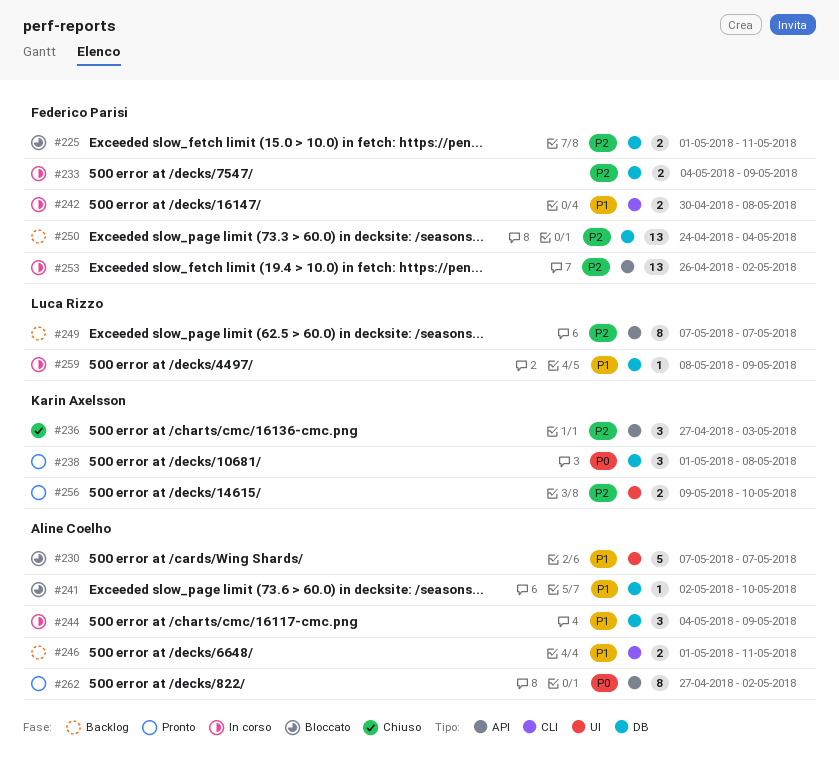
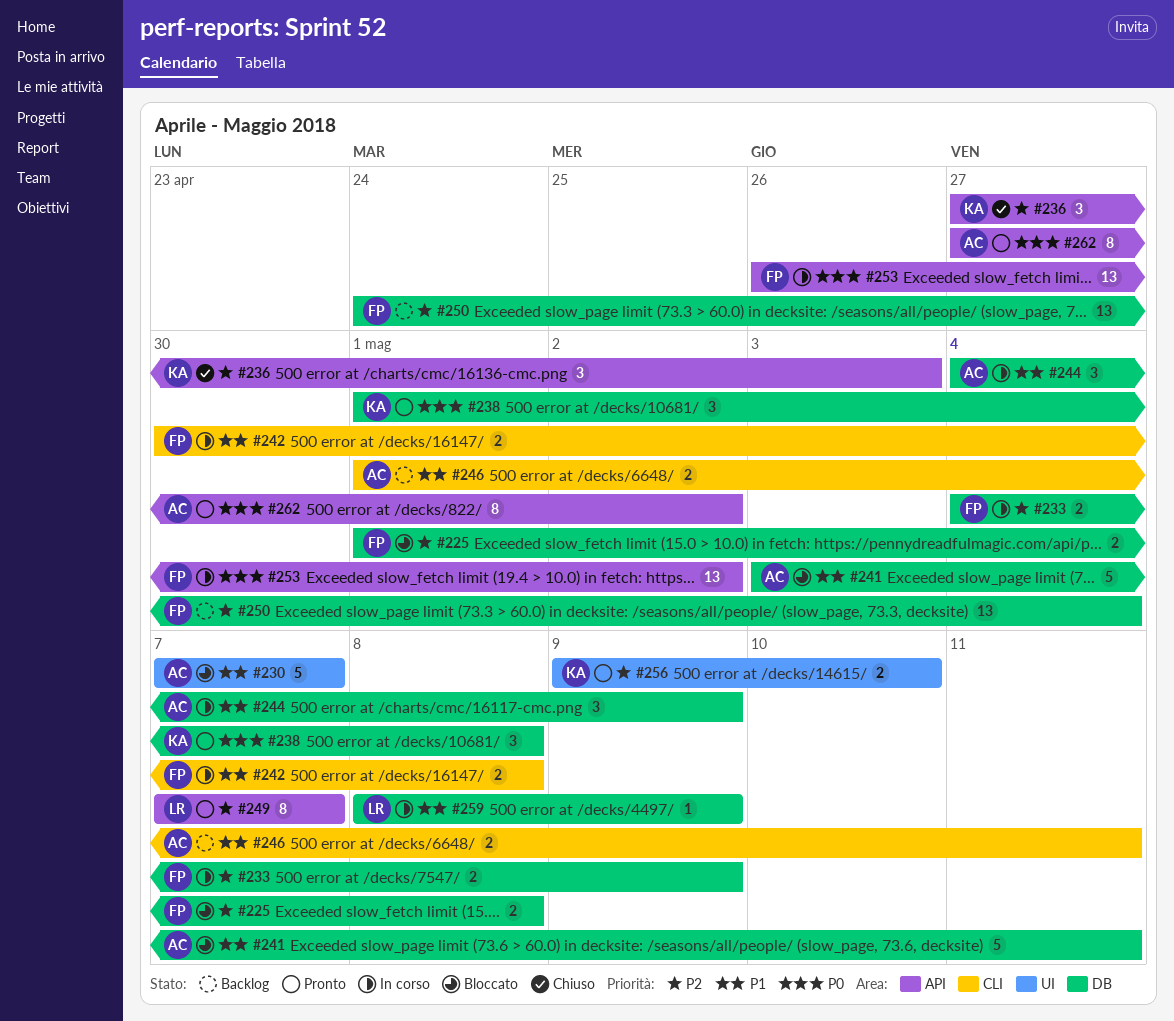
#225, due: May 11 -> May 8
#241, estimate: 1 -> 5
#241, start: May 2 -> May 3
#241, due: May 10 -> May 11
#249, status: Backlog -> Pronto
#253, priority: P2 -> P0

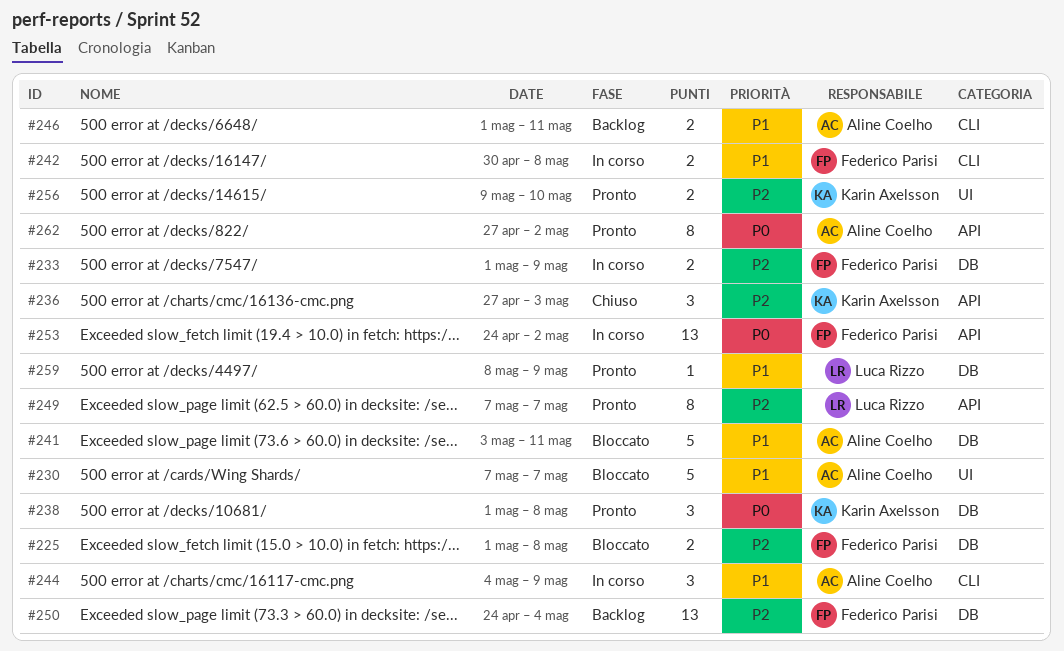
#233, start: May 4 -> May 1
#244, label: DB -> CLI
#253, start: Apr 26 -> Apr 24
#259, status: In corso -> Pronto

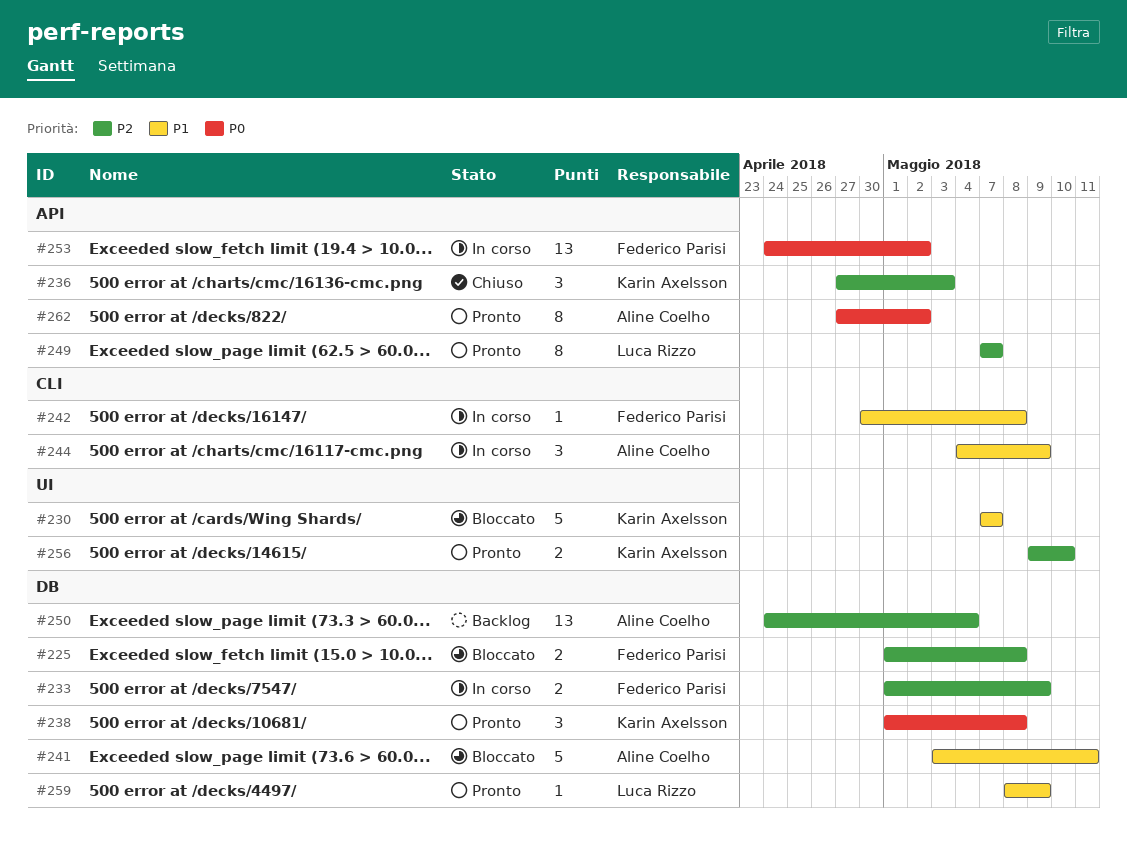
#230, owner: Aline Coelho -> Karin Axelsson
#242, estimate: 2 -> 1
#246: present -> none
#250, owner: Federico Parisi -> Aline Coelho

